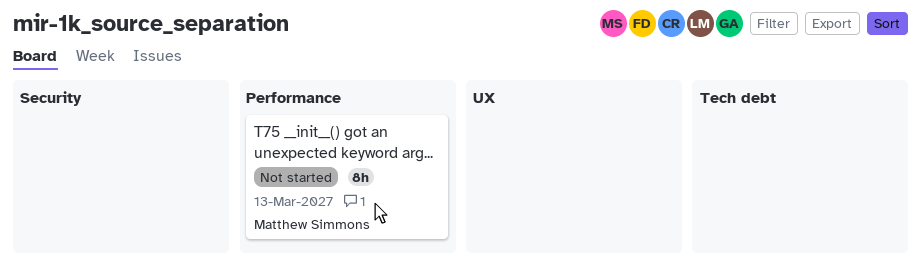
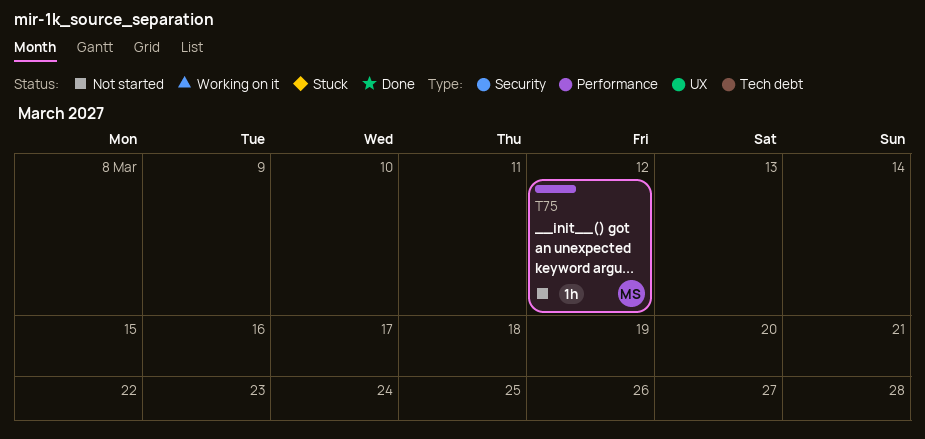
T75, estimate: 8h -> 1h
T75, due: Mar 13 -> Mar 12

